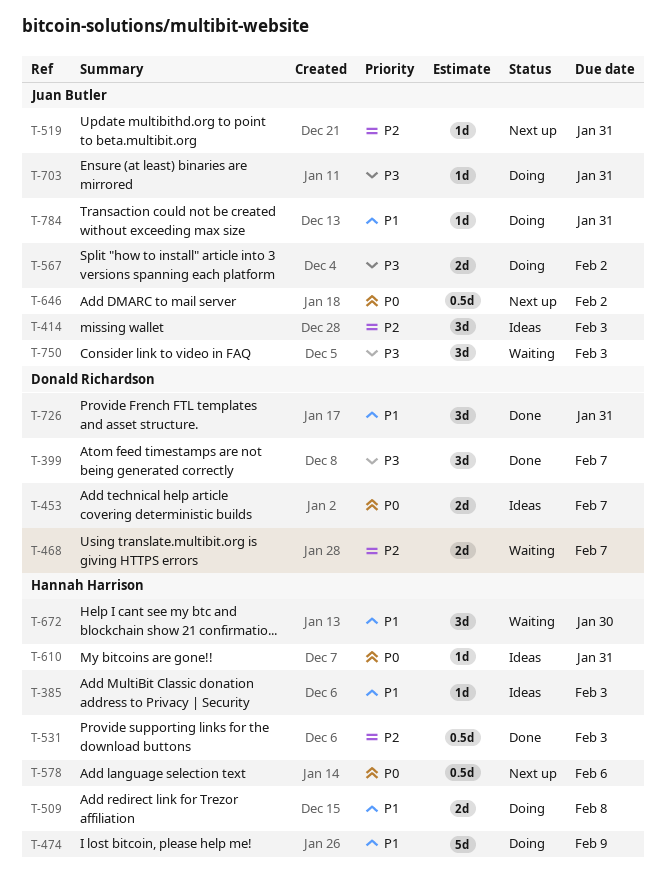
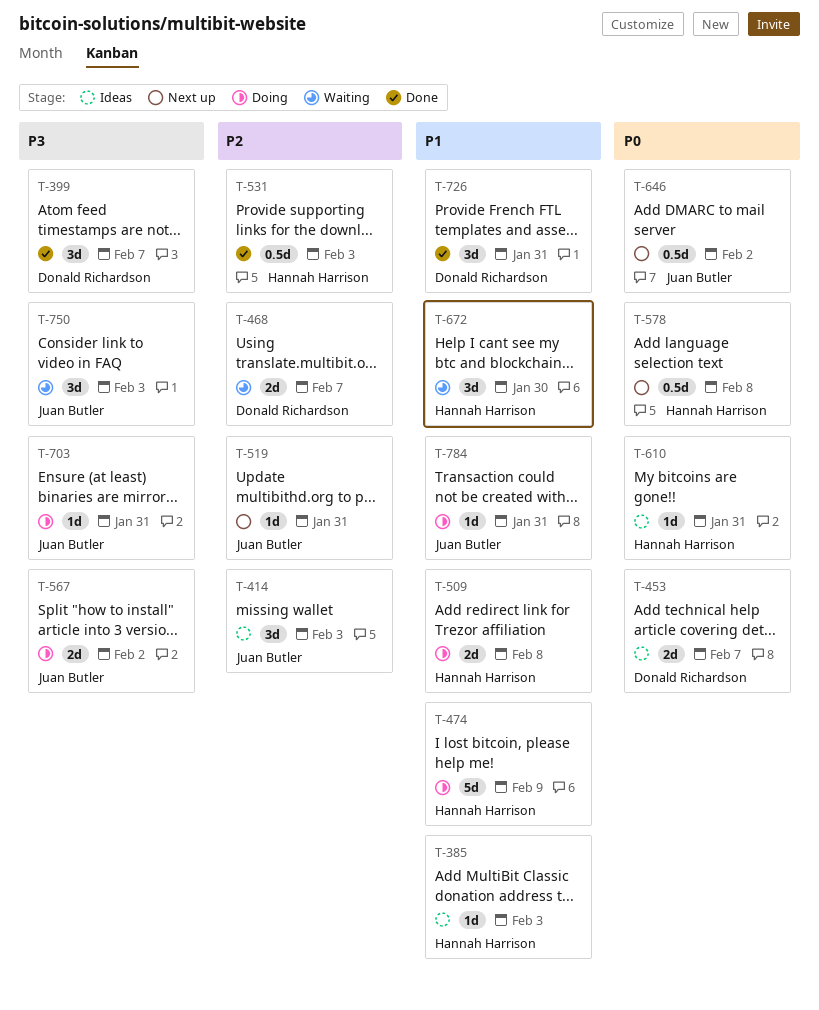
T-578, due: Feb 6 -> Feb 8

